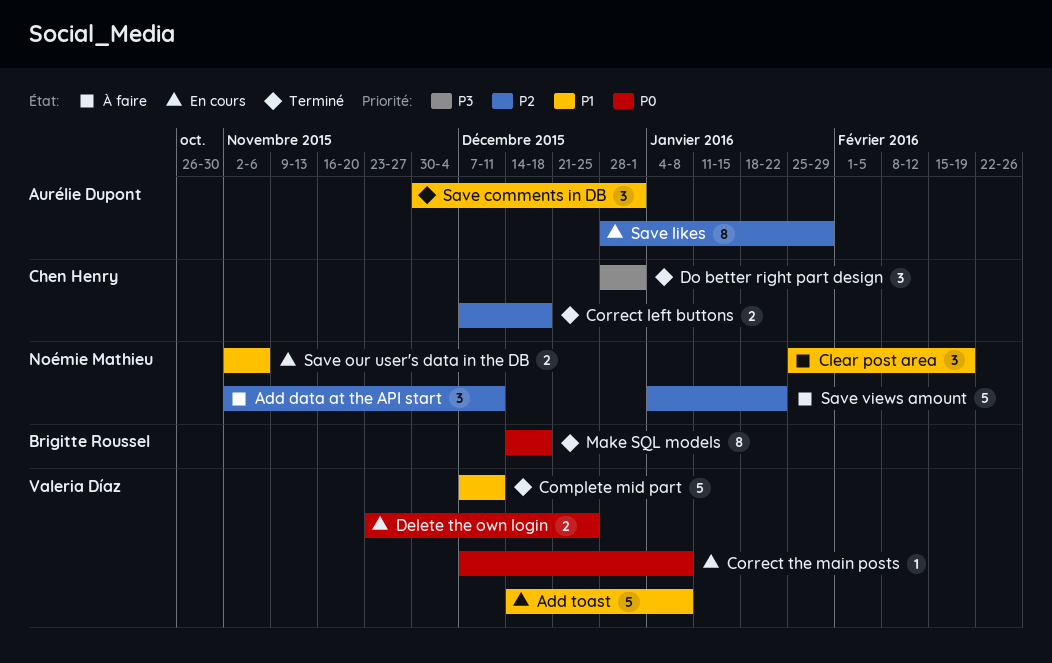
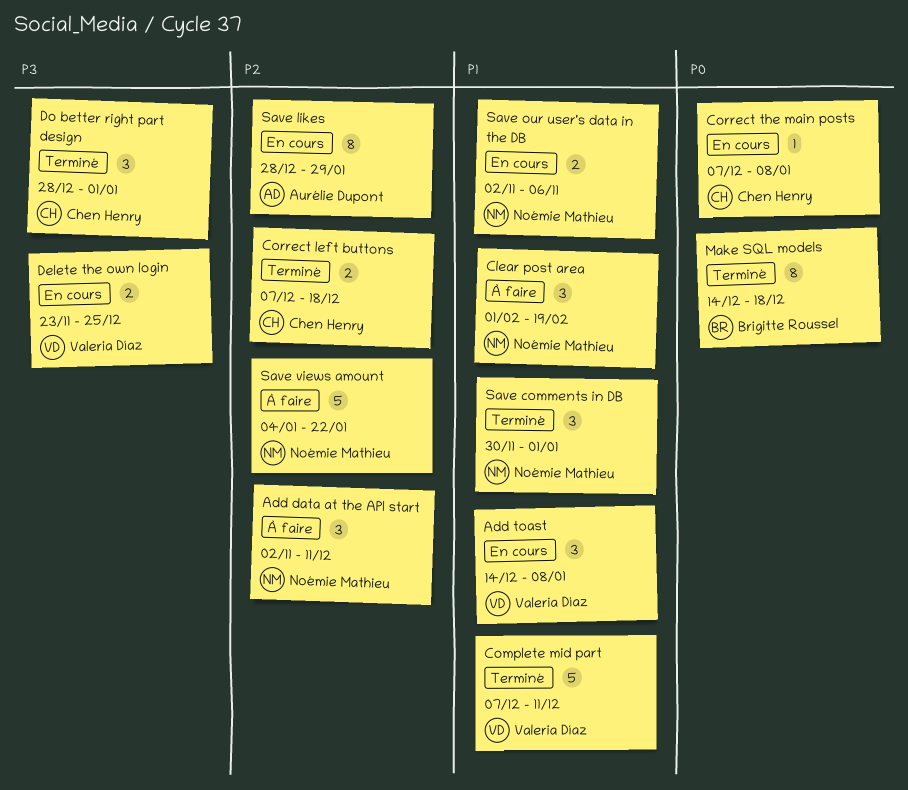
Add toast, estimate: 5 -> 3
Clear post area, start: Jan 25 -> Feb 1
Correct the main posts, owner: Valeria Díaz -> Chen Henry
Delete the own login, priority: P0 -> P3
Save comments in DB, owner: Aurélie Dupont -> Noémie Mathieu

